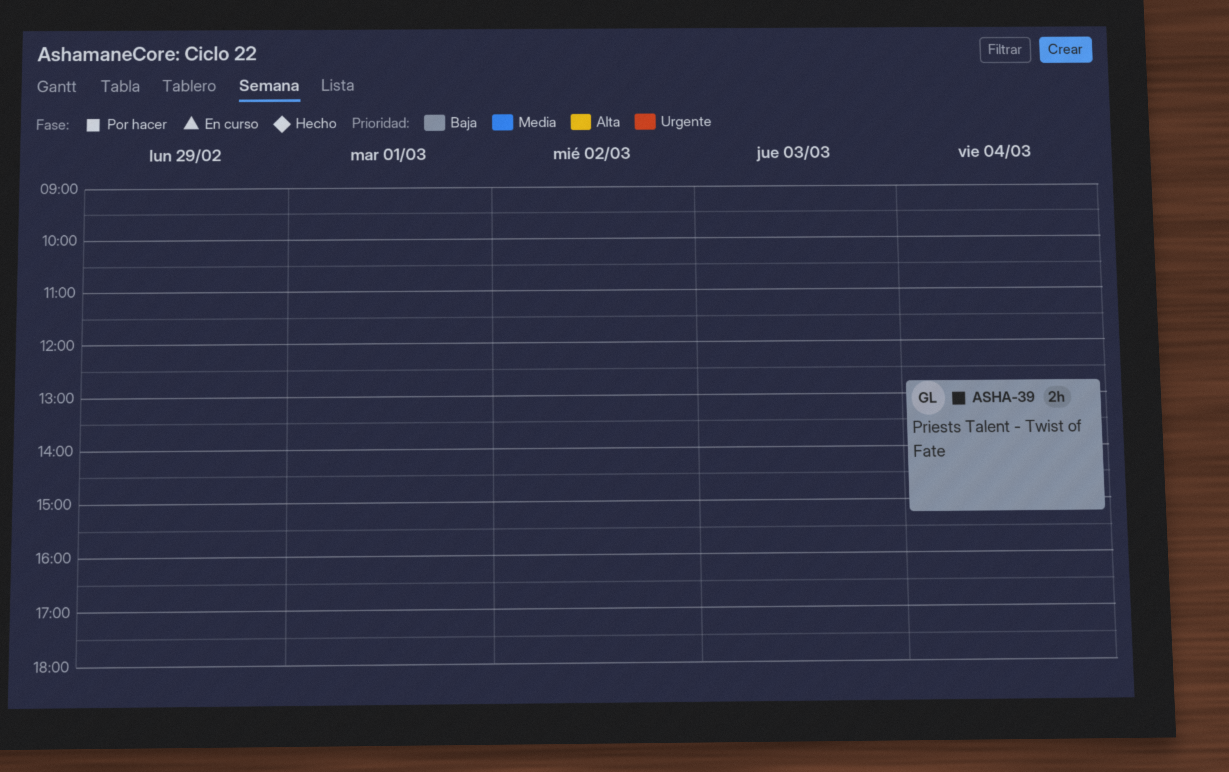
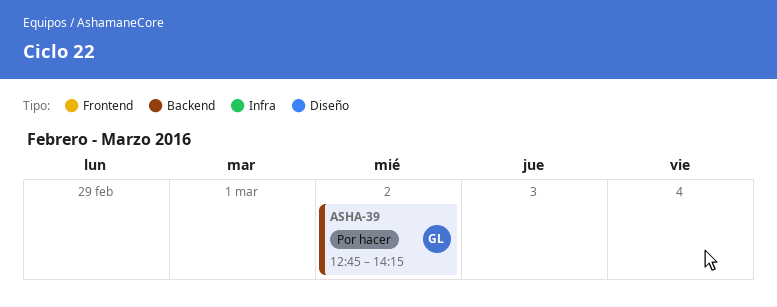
ASHA-39, day: Mar 4 -> Mar 2
ASHA-39, ends: 15:15 -> 14:15

